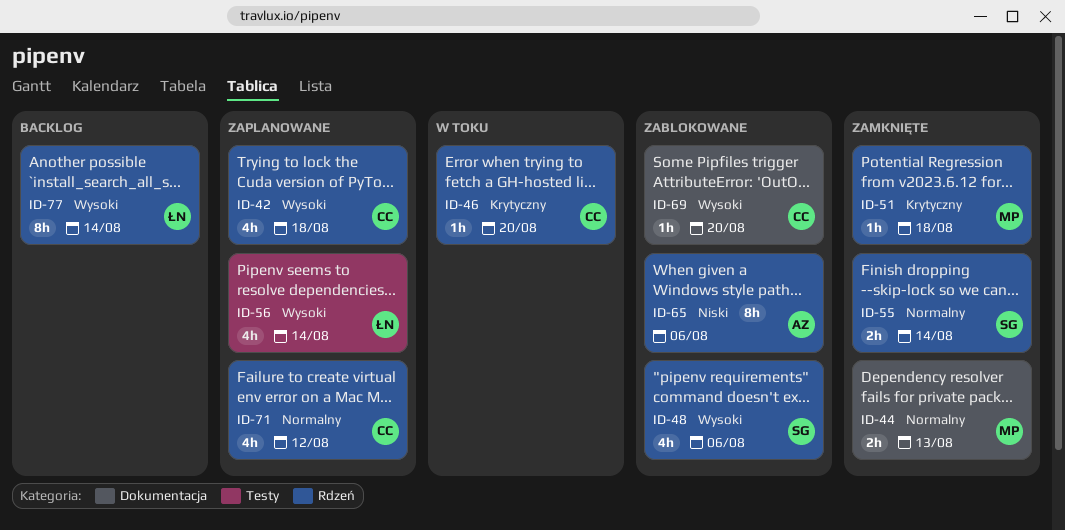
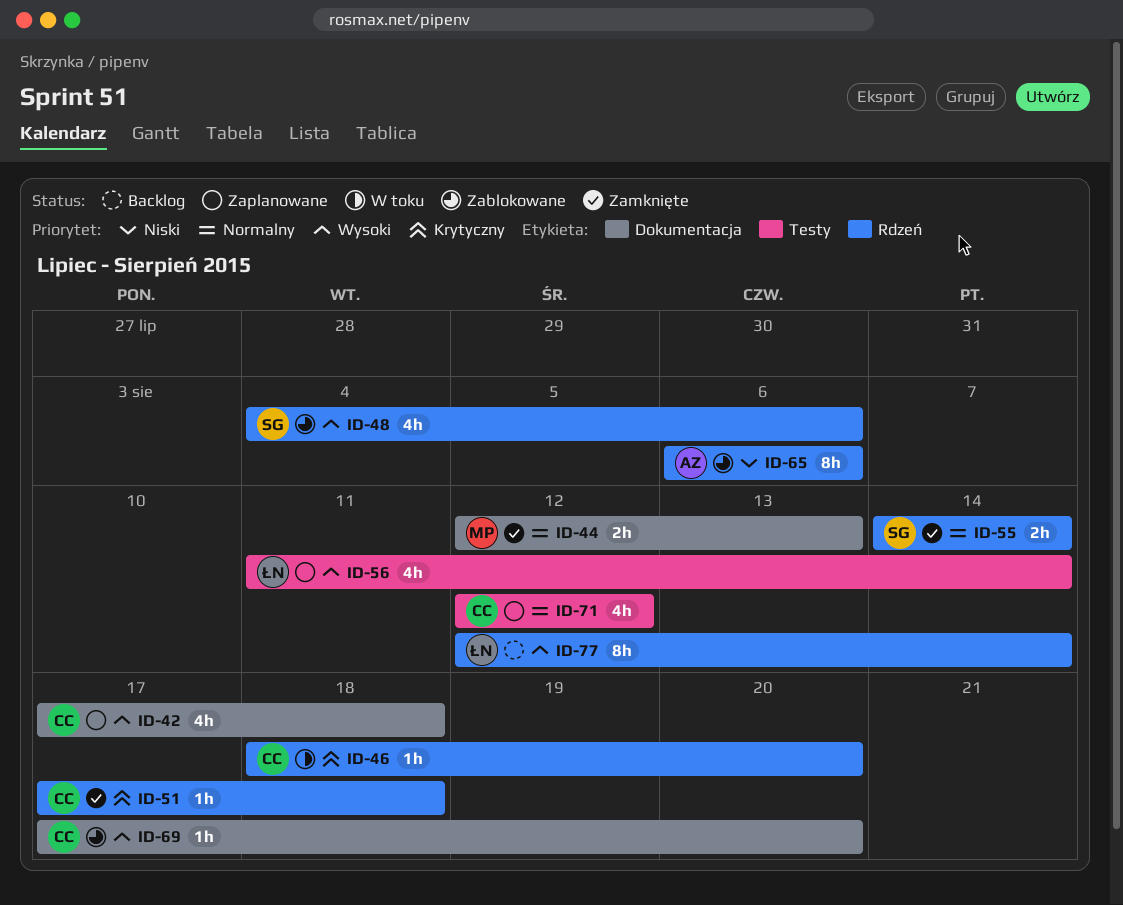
ID-42, label: Rdzeń -> Dokumentacja
ID-51, owner: MP -> CC
ID-71, label: Rdzeń -> Testy

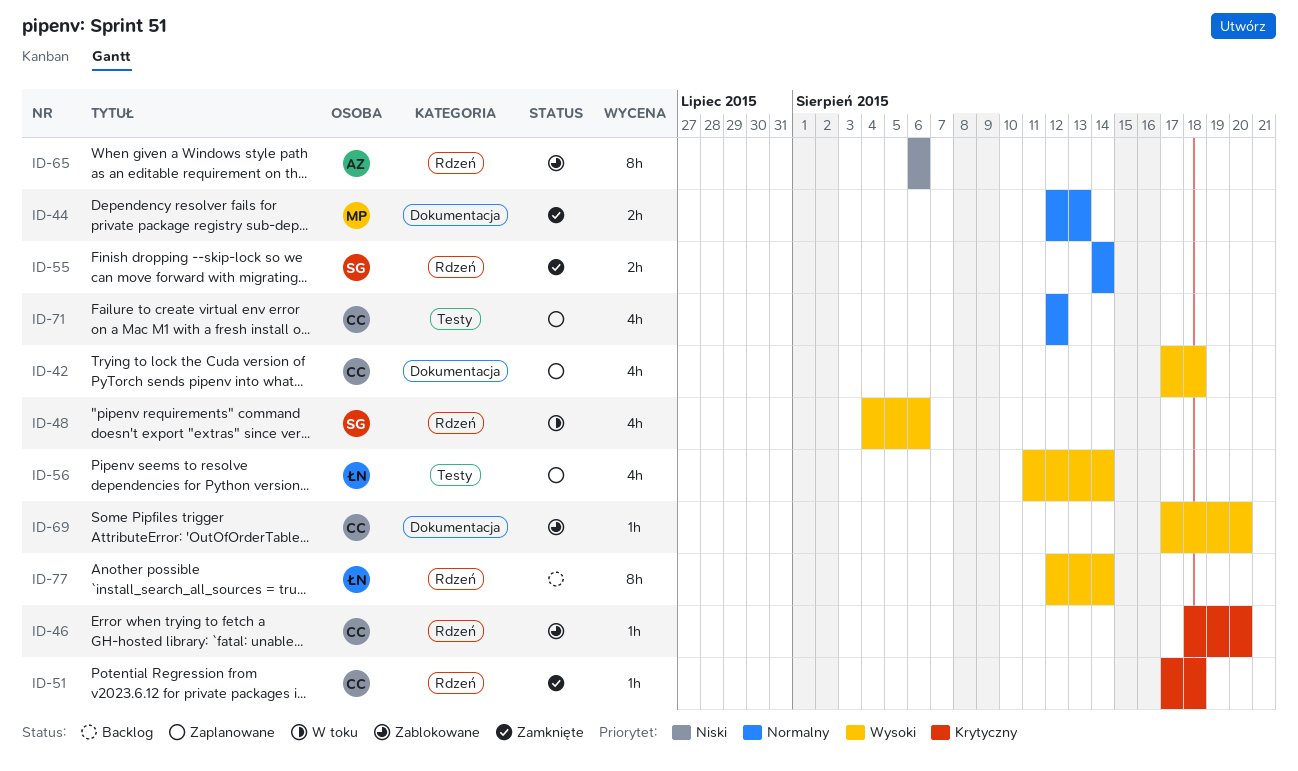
ID-46, status: W toku -> Zablokowane
ID-48, status: Zablokowane -> W toku

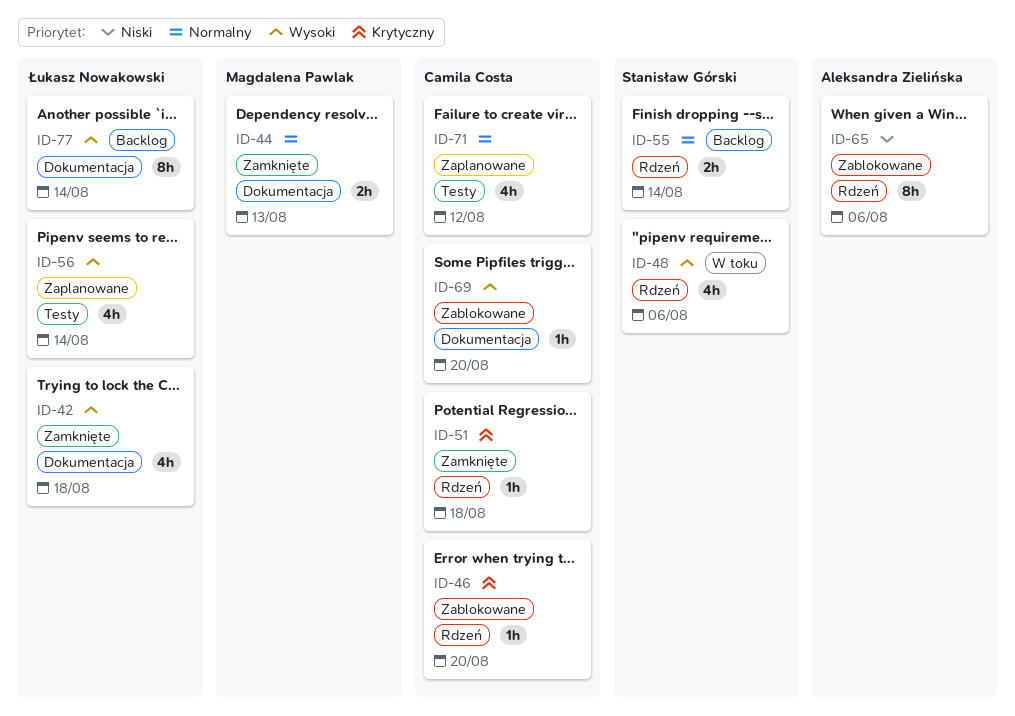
ID-42, status: Zaplanowane -> Zamknięte
ID-42, owner: Camila Costa -> Łukasz Nowakowski
ID-55, status: Zamknięte -> Backlog
ID-77, label: Rdzeń -> Dokumentacja

